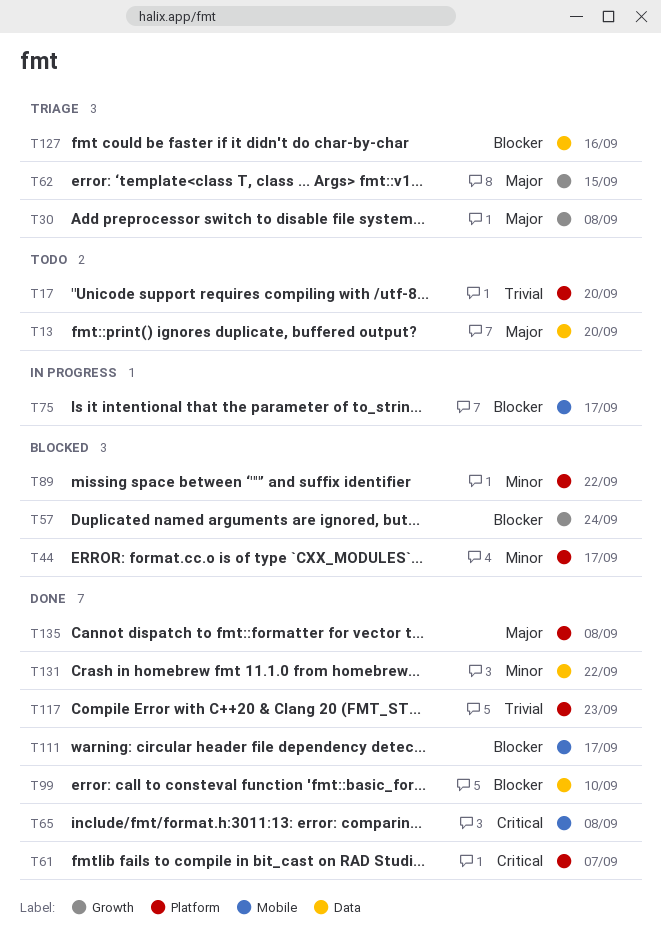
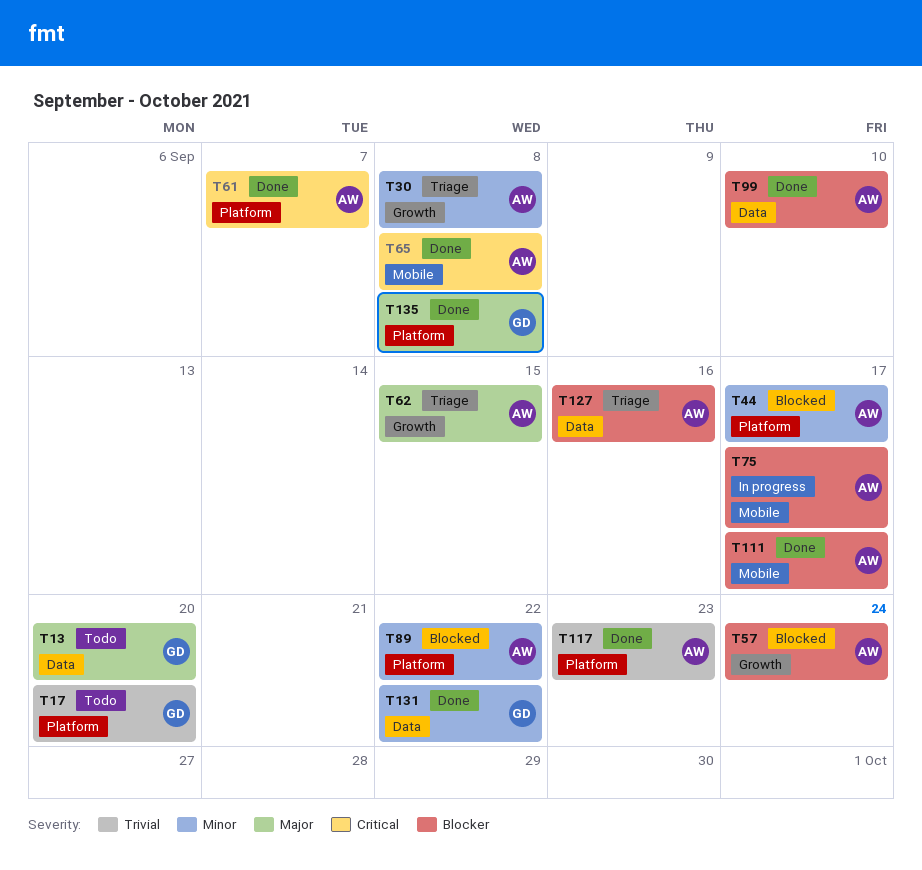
T30, priority: Major -> Minor

